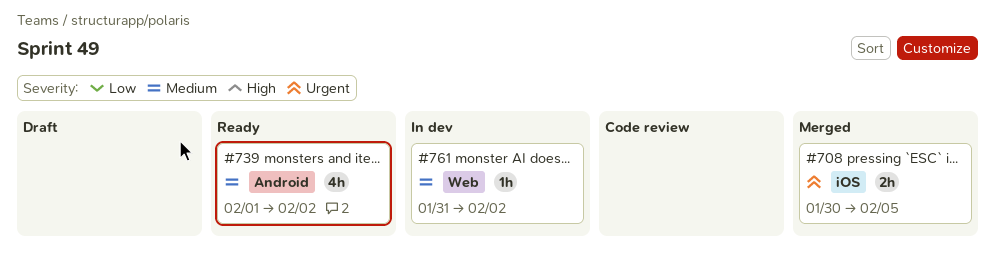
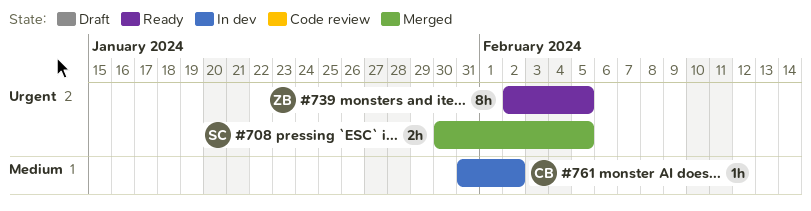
#739, priority: Medium -> Urgent
#739, estimate: 4h -> 8h
#739, start: Feb 1 -> Feb 2
#739, due: Feb 2 -> Feb 5

